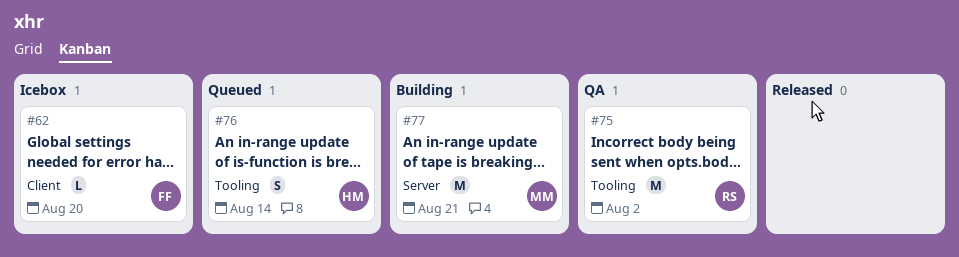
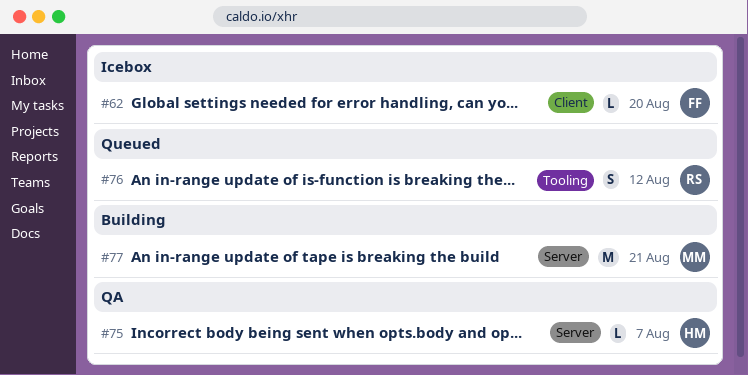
#75, owner: RS -> HM
#75, label: Tooling -> Server
#75, estimate: M -> L
#75, due: Aug 2 -> Aug 7
#76, owner: HM -> RS
#76, due: Aug 14 -> Aug 12

